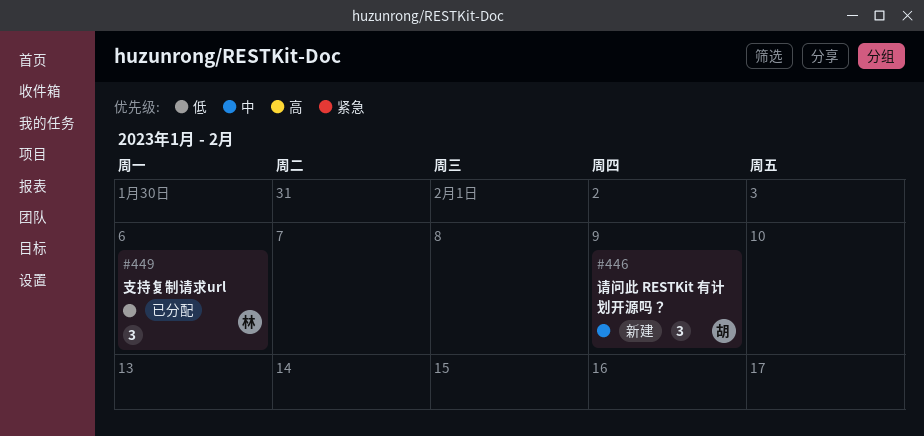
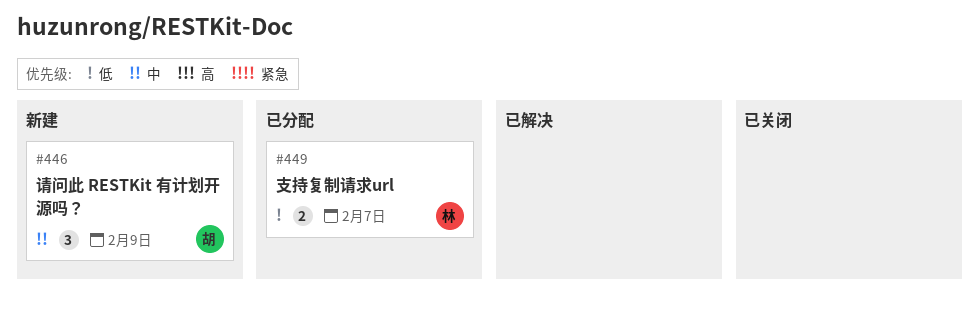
#449, estimate: 3 -> 2
#449, due: Feb 6 -> Feb 7

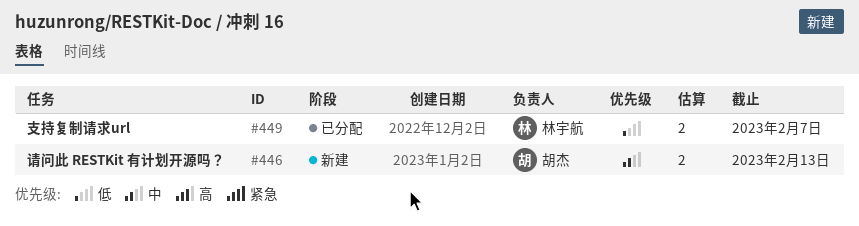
#446, estimate: 3 -> 2
#446, due: Feb 9 -> Feb 13

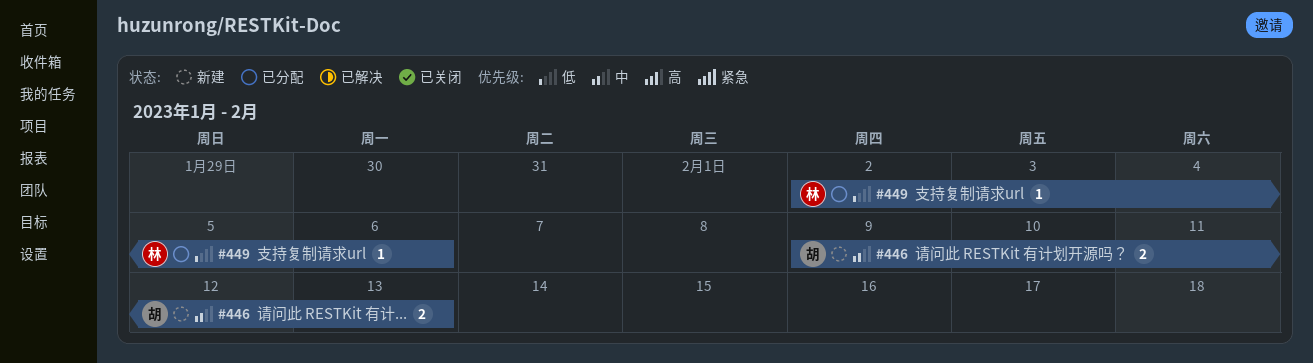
#449, estimate: 2 -> 1
#449, due: Feb 7 -> Feb 6

